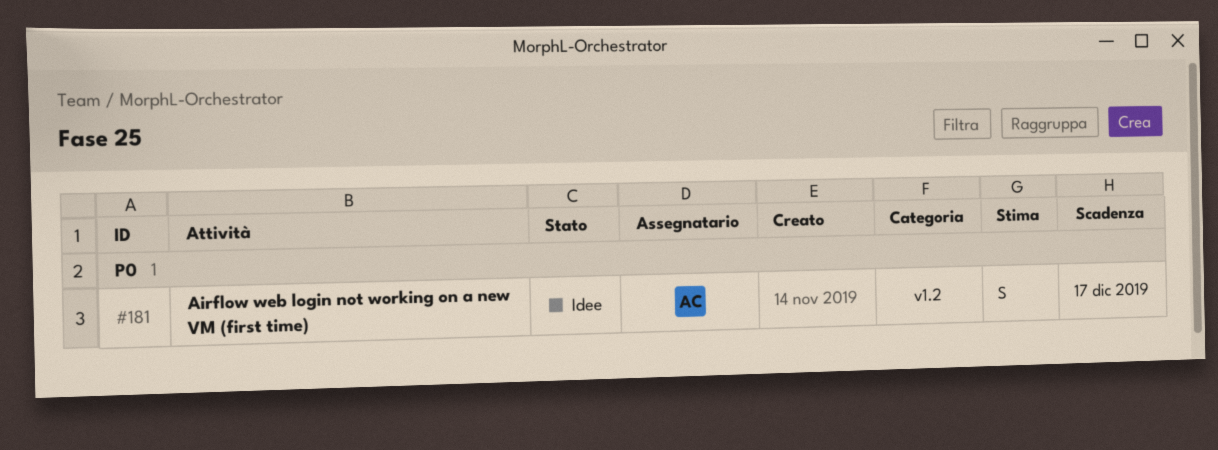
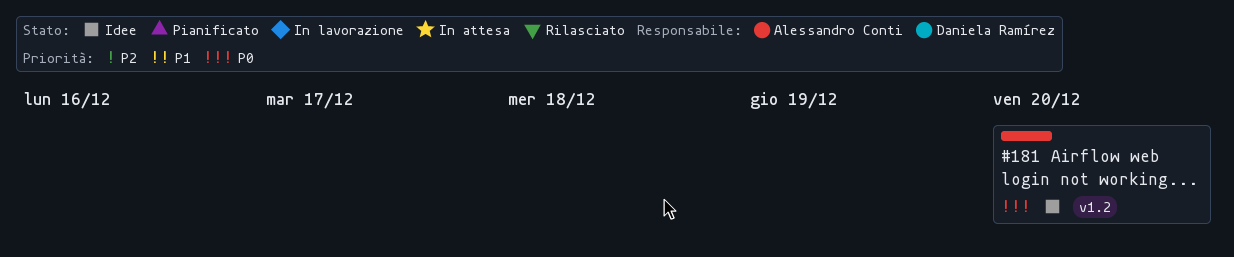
#181, due: Dec 17 -> Dec 20

